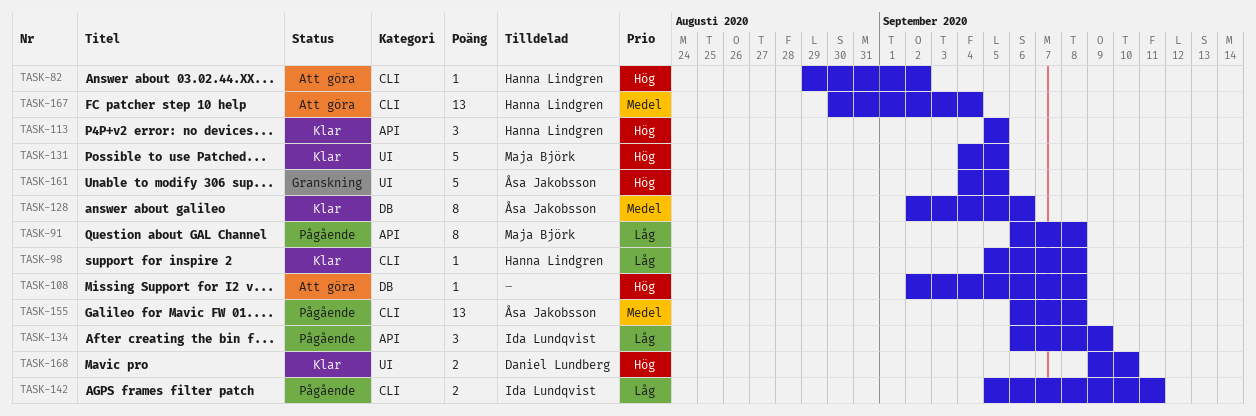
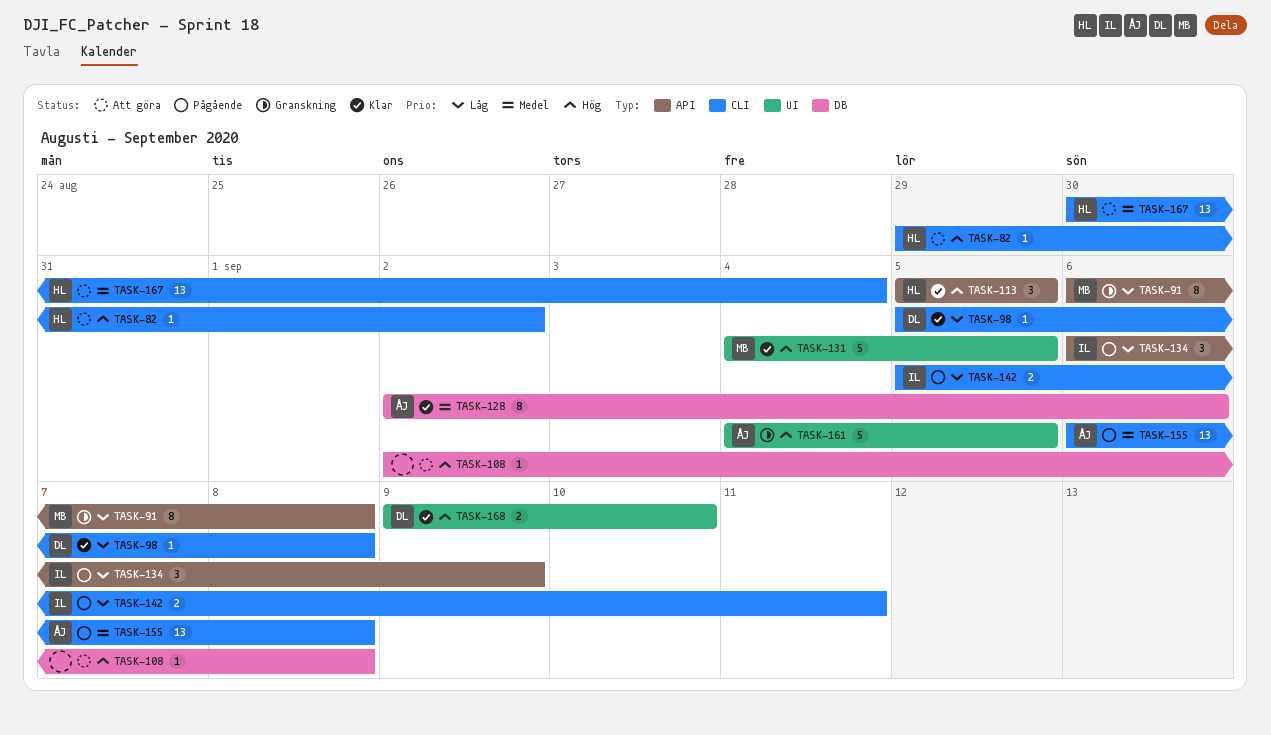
TASK-91, status: Pågående -> Granskning
TASK-98, owner: Hanna Lindgren -> Daniel Lundberg

